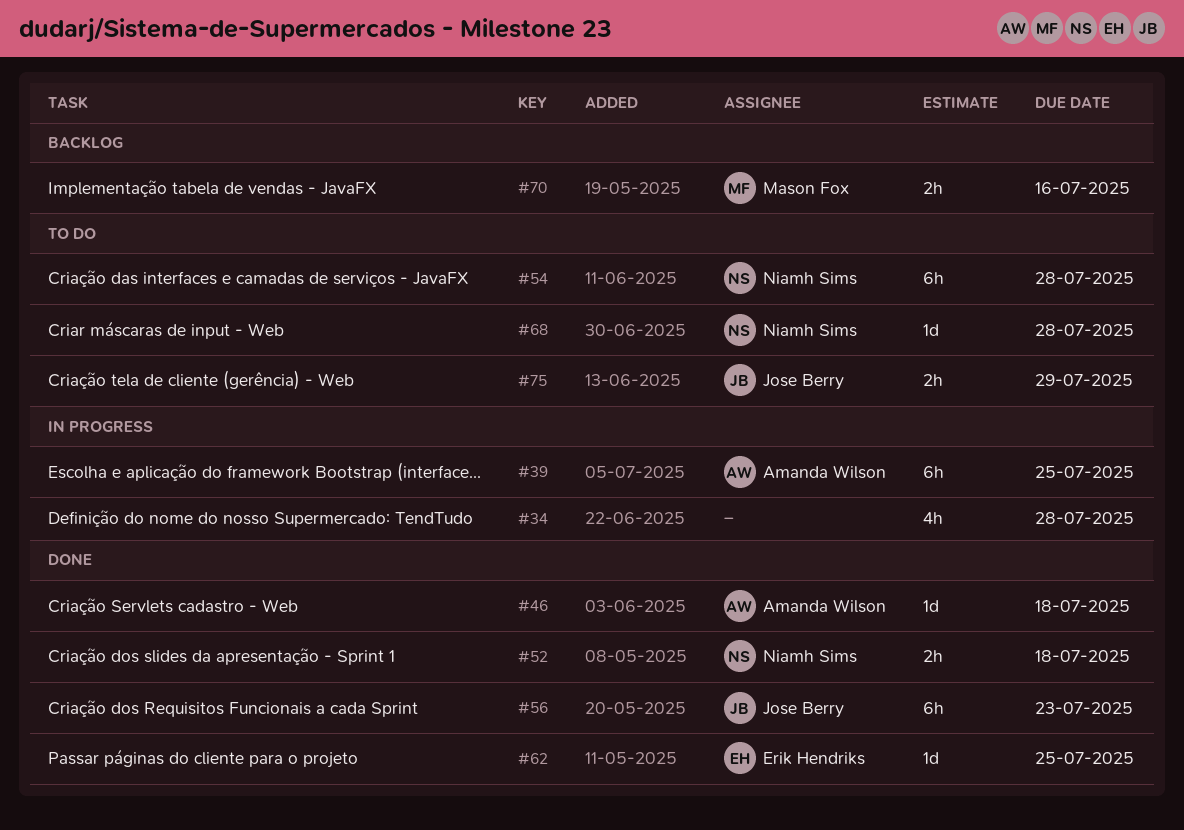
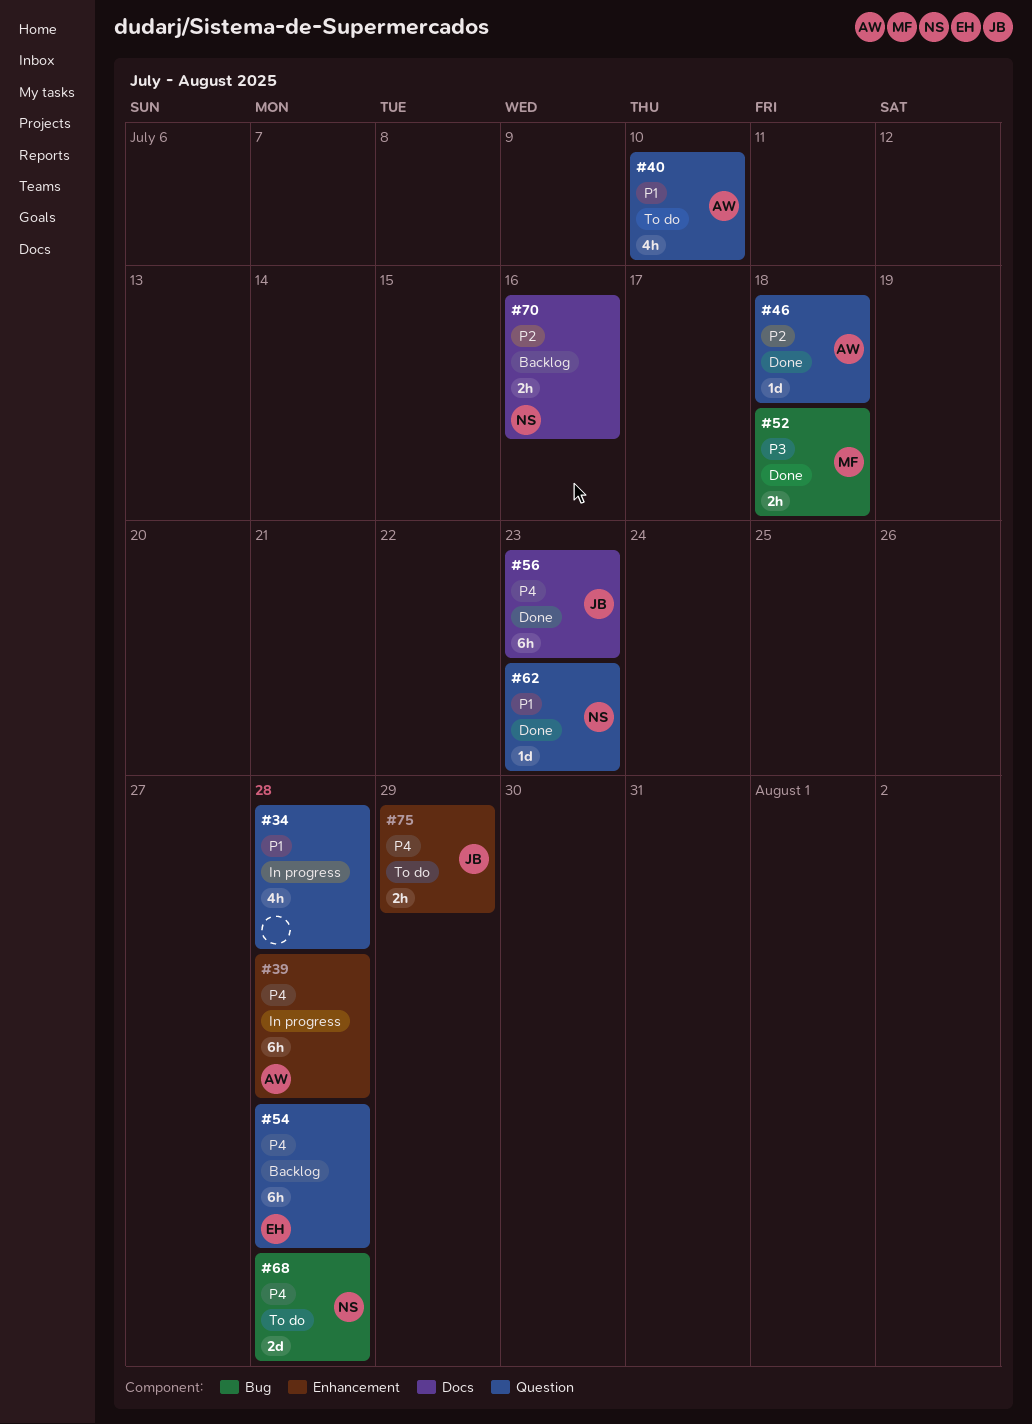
#39, due: Jul 25 -> Jul 28
#40: none -> present
#52, owner: Niamh Sims -> Mason Fox
#54, status: To do -> Backlog
#54, owner: Niamh Sims -> Erik Hendriks
#62, owner: Erik Hendriks -> Niamh Sims
#62, due: Jul 25 -> Jul 23
#68, estimate: 1d -> 2d
#70, owner: Mason Fox -> Niamh Sims

